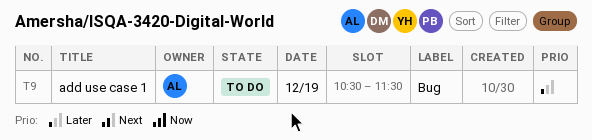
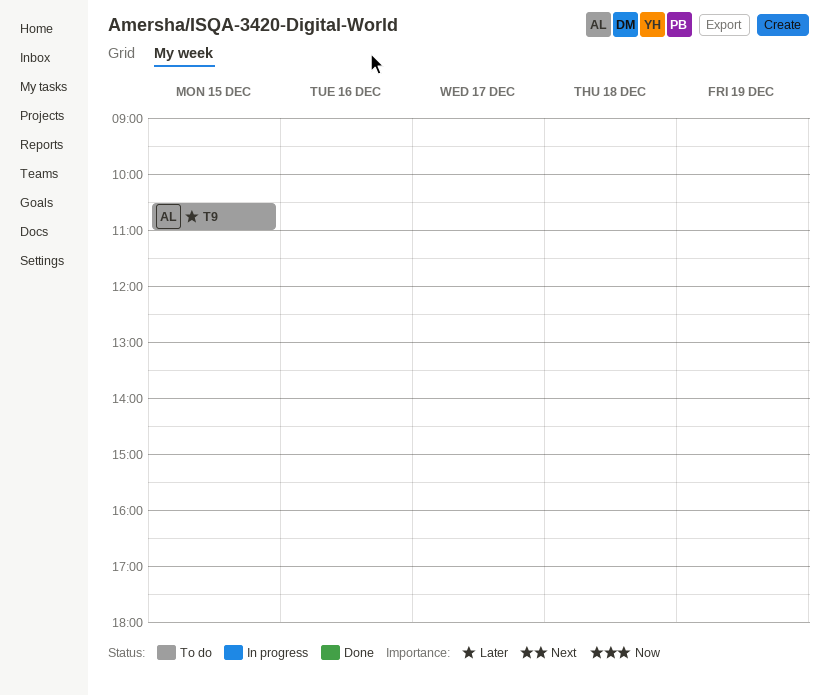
T9, day: Dec 19 -> Dec 15
T9, ends: 11:30 -> 11:00

